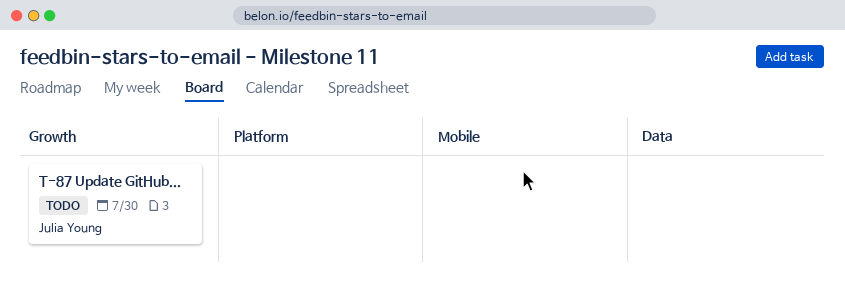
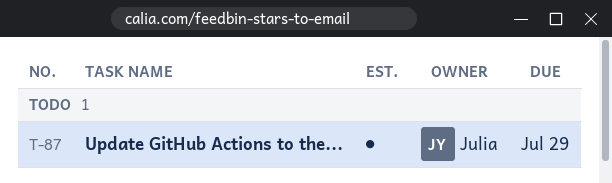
T-87, due: Jul 30 -> Jul 29

